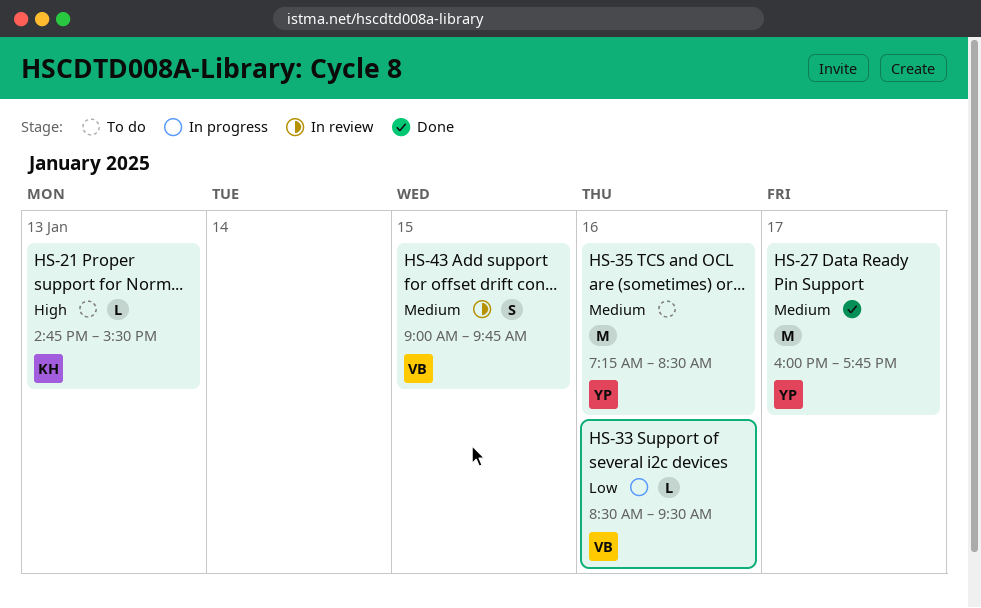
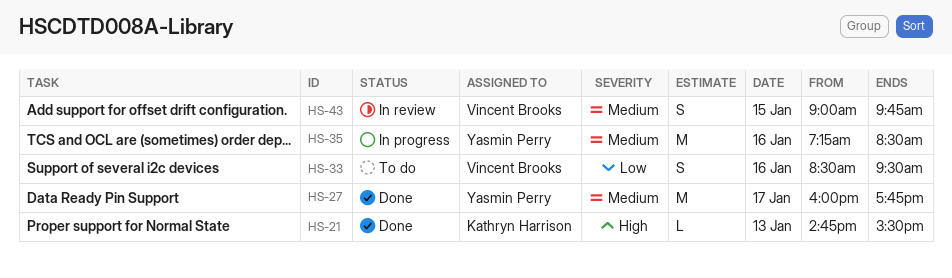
HS-21, status: To do -> Done
HS-33, status: In progress -> To do
HS-33, estimate: L -> S
HS-35, status: To do -> In progress

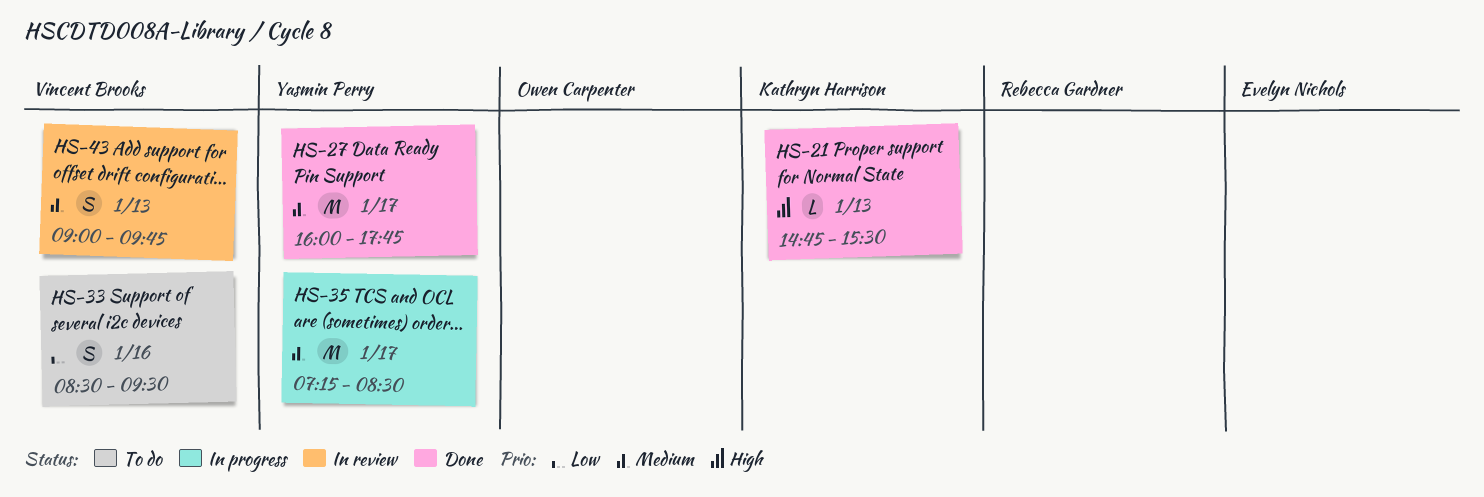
HS-35, day: Jan 16 -> Jan 17
HS-43, day: Jan 15 -> Jan 13

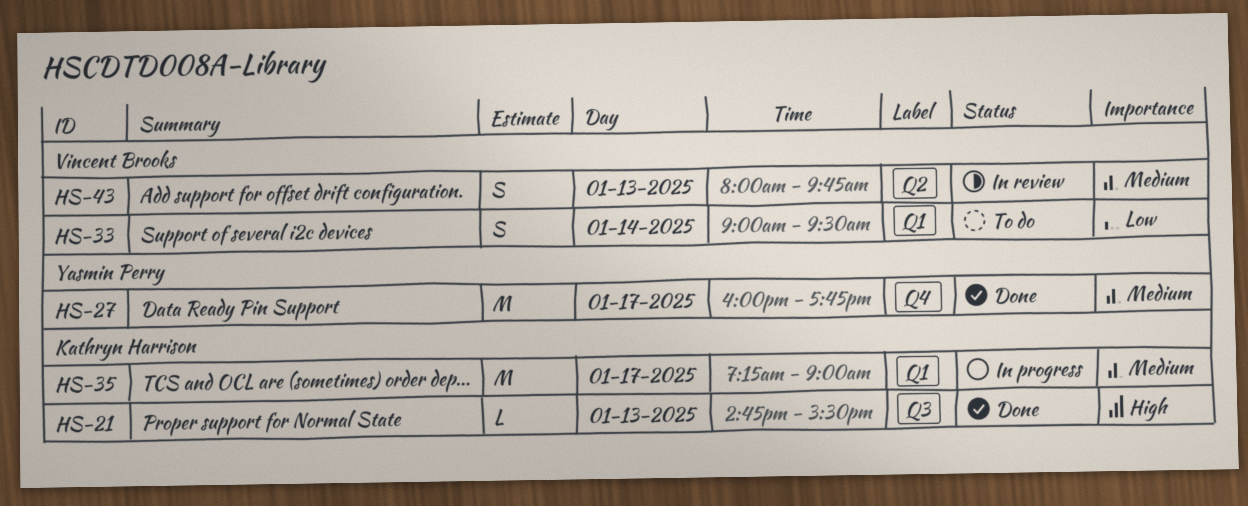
HS-33, day: Jan 16 -> Jan 14
HS-33, begins: 08:30 -> 09:00
HS-35, owner: Yasmin Perry -> Kathryn Harrison
HS-35, ends: 08:30 -> 09:00
HS-43, begins: 09:00 -> 08:00

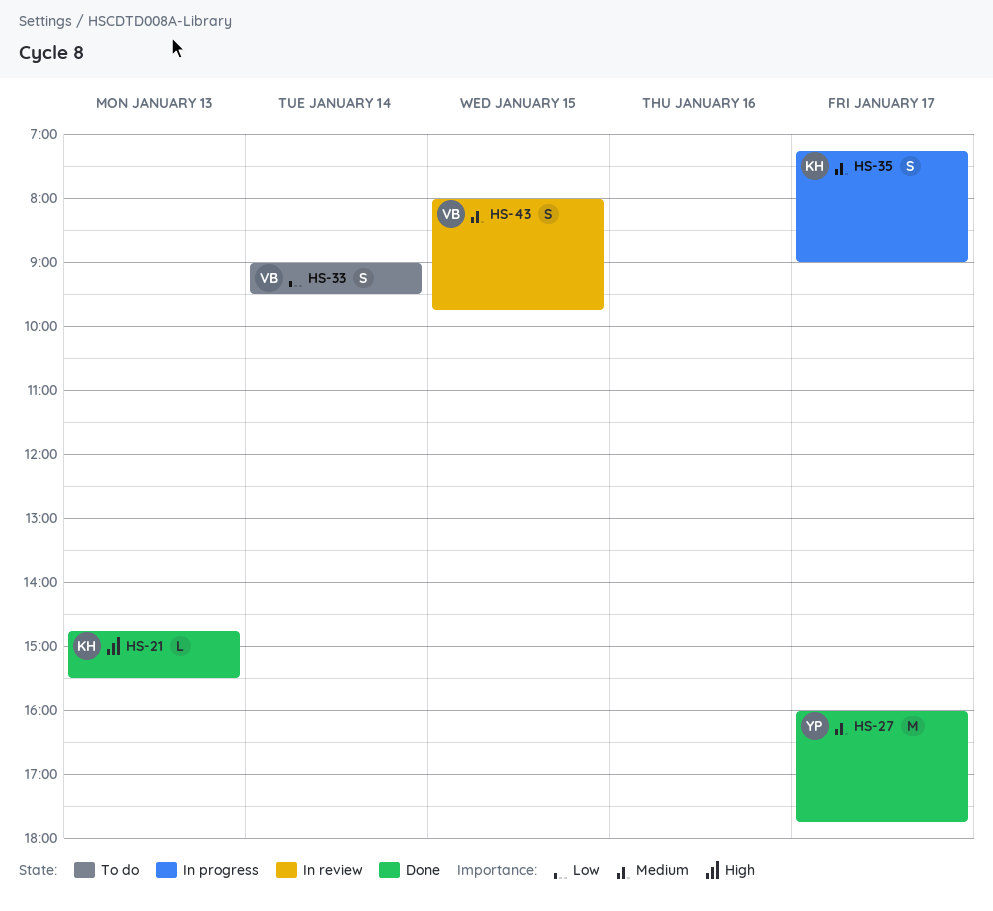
HS-35, estimate: M -> S
HS-43, day: Jan 13 -> Jan 15

